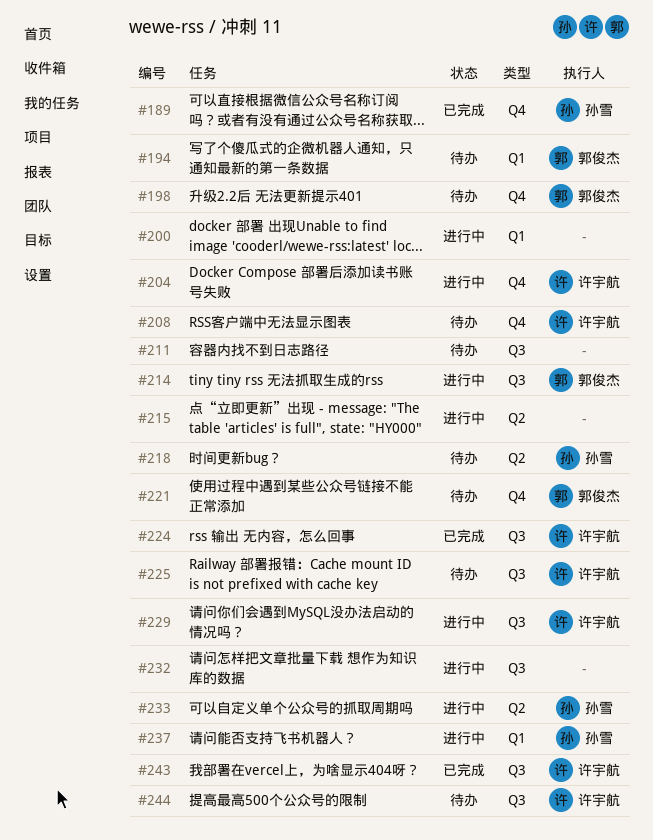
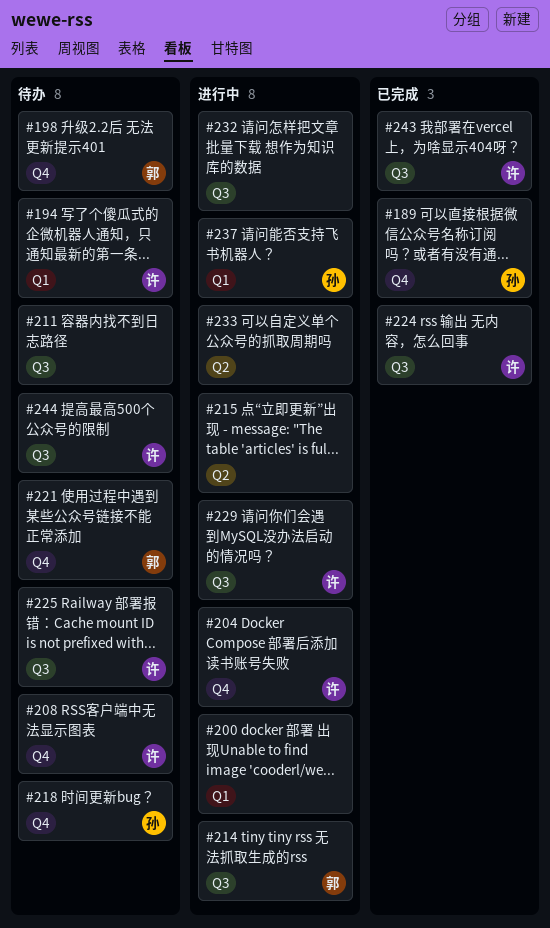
#194, owner: 郭俊杰 -> 许宇航
#218, label: Q2 -> Q4
#233, owner: 孙雪 -> none

